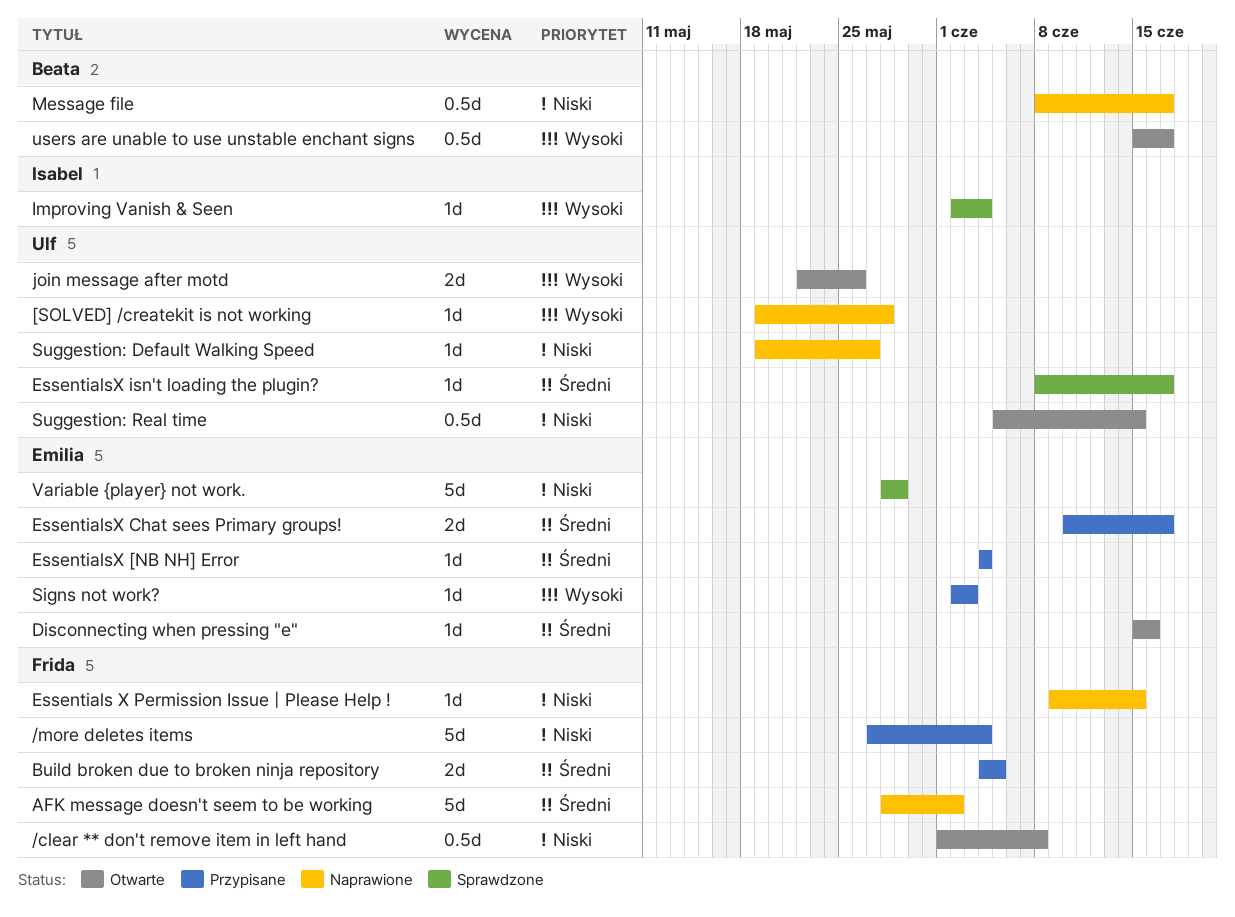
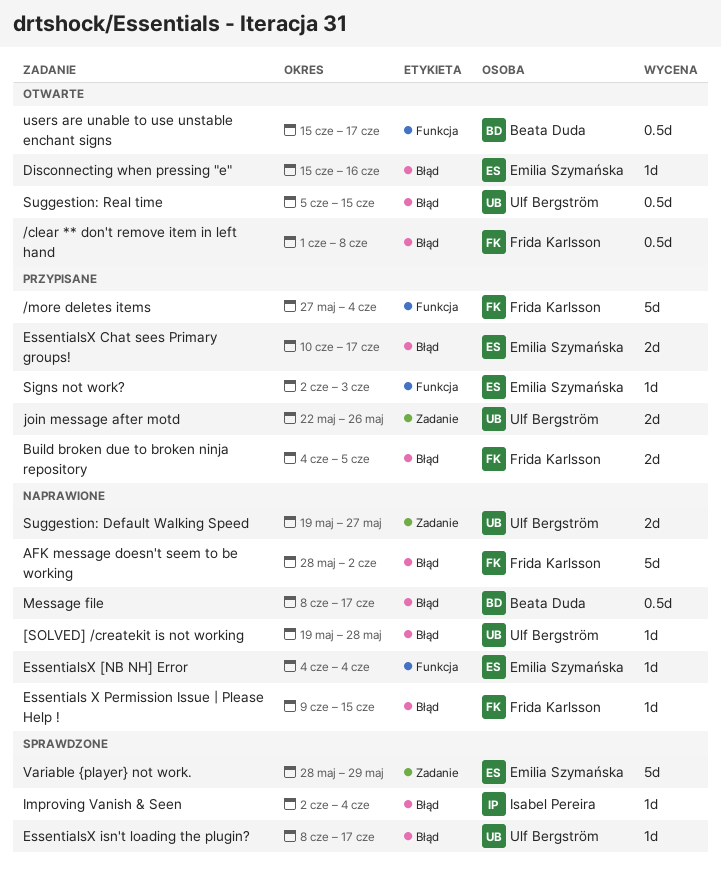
EssentialsX [NB NH] Error, status: Przypisane -> Naprawione
join message after motd, status: Otwarte -> Przypisane
Suggestion: Default Walking Speed, estimate: 1d -> 2d

